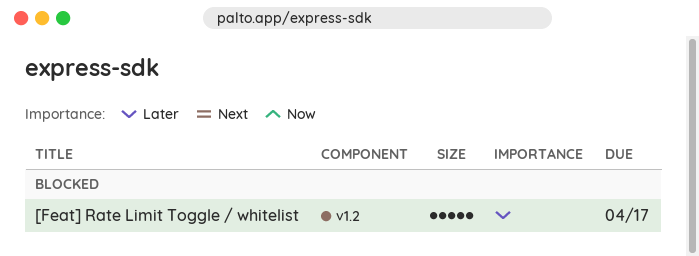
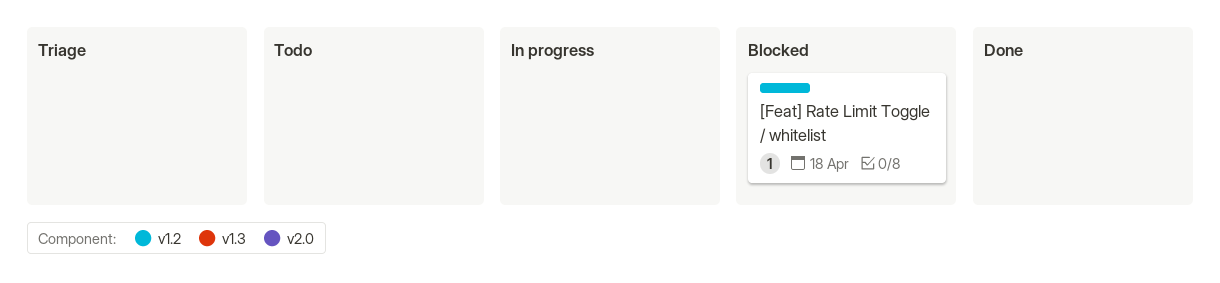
[Feat] Rate Limit Toggle / whitelist, estimate: 5 -> 1
[Feat] Rate Limit Toggle / whitelist, due: Apr 17 -> Apr 18

